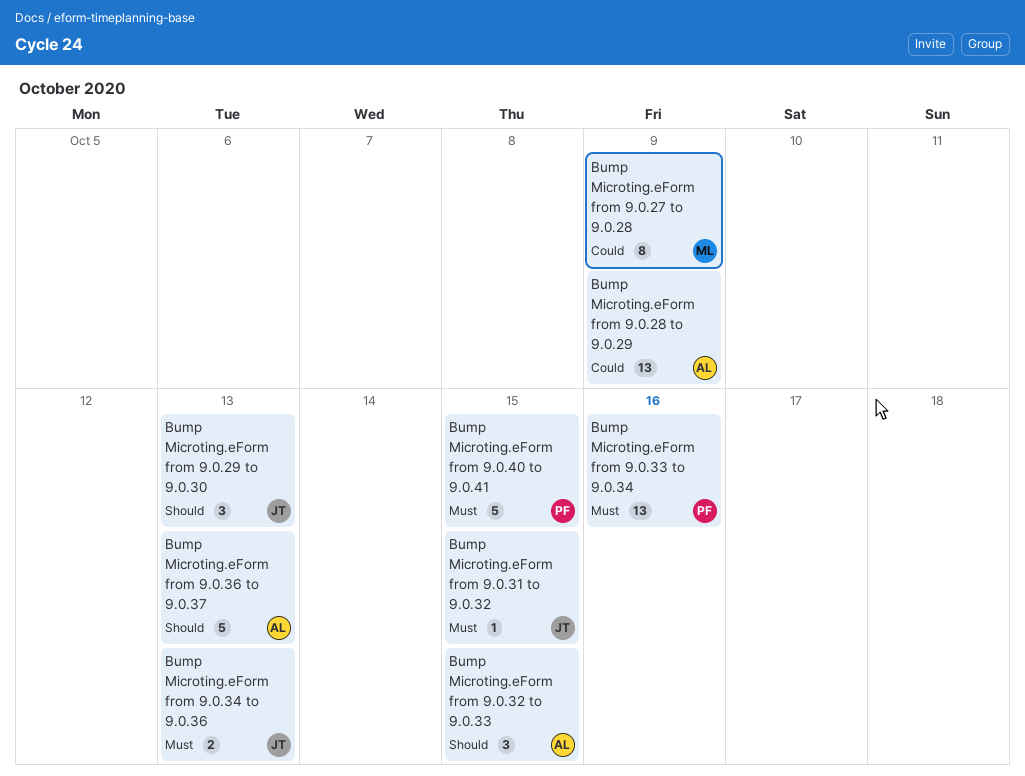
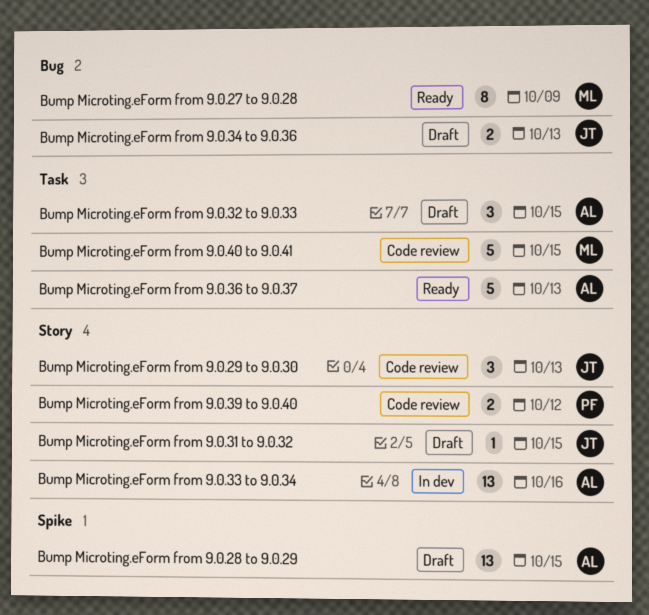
Bump Microting.eForm from 9.0.28 to 9.0.29, due: Oct 9 -> Oct 15
Bump Microting.eForm from 9.0.33 to 9.0.34, owner: PF -> AL
Bump Microting.eForm from 9.0.39 to 9.0.40: none -> present
Bump Microting.eForm from 9.0.40 to 9.0.41, owner: PF -> ML

